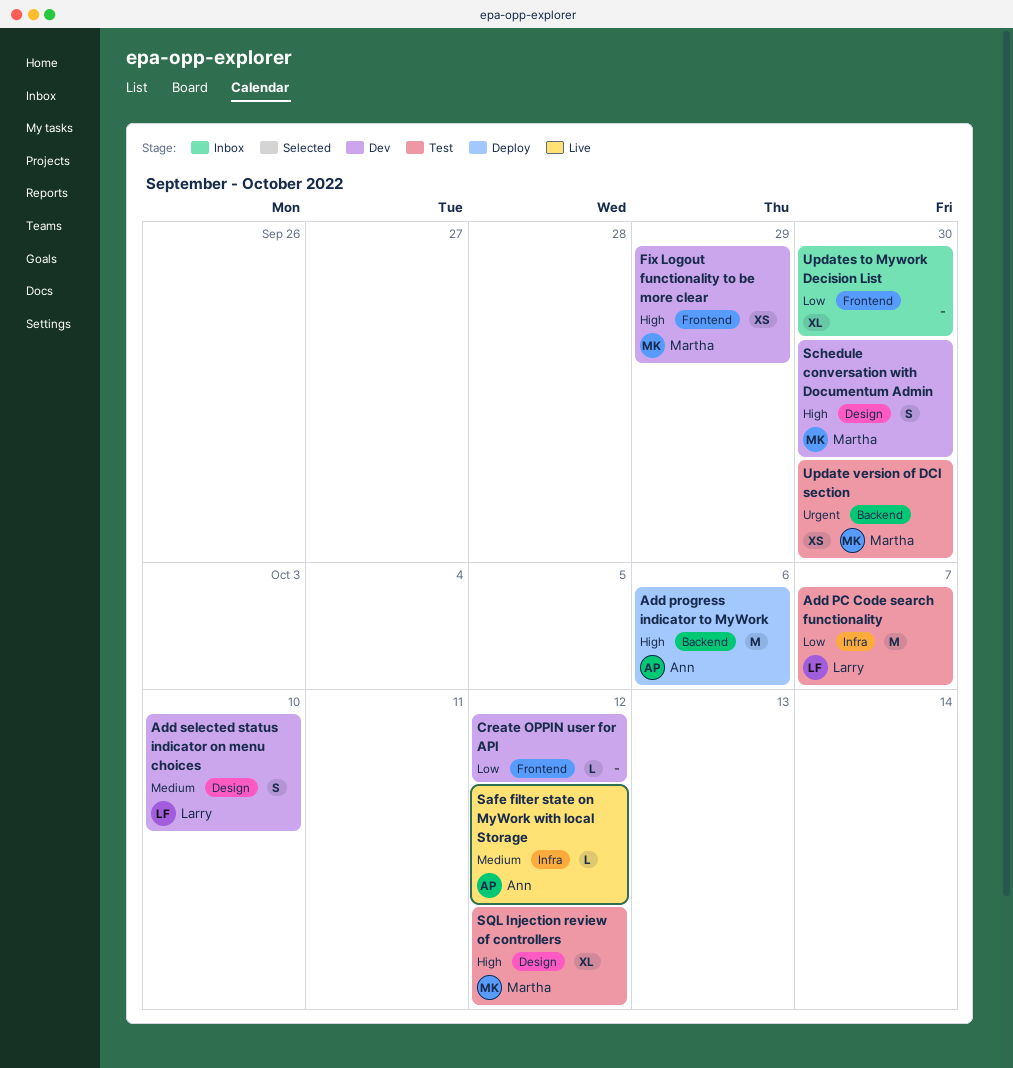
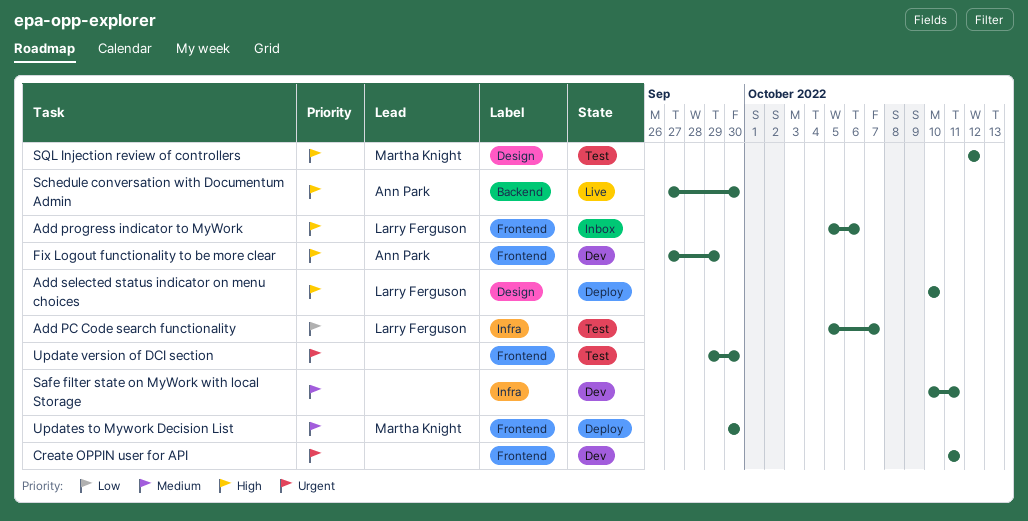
Add progress indicator to MyWork, status: Deploy -> Inbox
Add progress indicator to MyWork, owner: Ann Park -> Larry Ferguson
Add progress indicator to MyWork, label: Backend -> Frontend
Add selected status indicator on menu choices, status: Dev -> Deploy
Add selected status indicator on menu choices, priority: Medium -> High
Create OPPIN user for API, priority: Low -> Urgent
Create OPPIN user for API, due: Oct 12 -> Oct 11
Fix Logout functionality to be more clear, owner: Martha Knight -> Ann Park
Safe filter state on MyWork with local Storage, status: Live -> Dev
Safe filter state on MyWork with local Storage, owner: Ann Park -> none
Safe filter state on MyWork with local Storage, due: Oct 12 -> Oct 11
Schedule conversation with Documentum Admin, status: Dev -> Live
Schedule conversation with Documentum Admin, owner: Martha Knight -> Ann Park
Schedule conversation with Documentum Admin, label: Design -> Backend
Update version of DCI section, owner: Martha Knight -> none
Update version of DCI section, label: Backend -> Frontend
Updates to Mywork Decision List, status: Inbox -> Deploy
Updates to Mywork Decision List, owner: none -> Martha Knight
Updates to Mywork Decision List, priority: Low -> Medium

